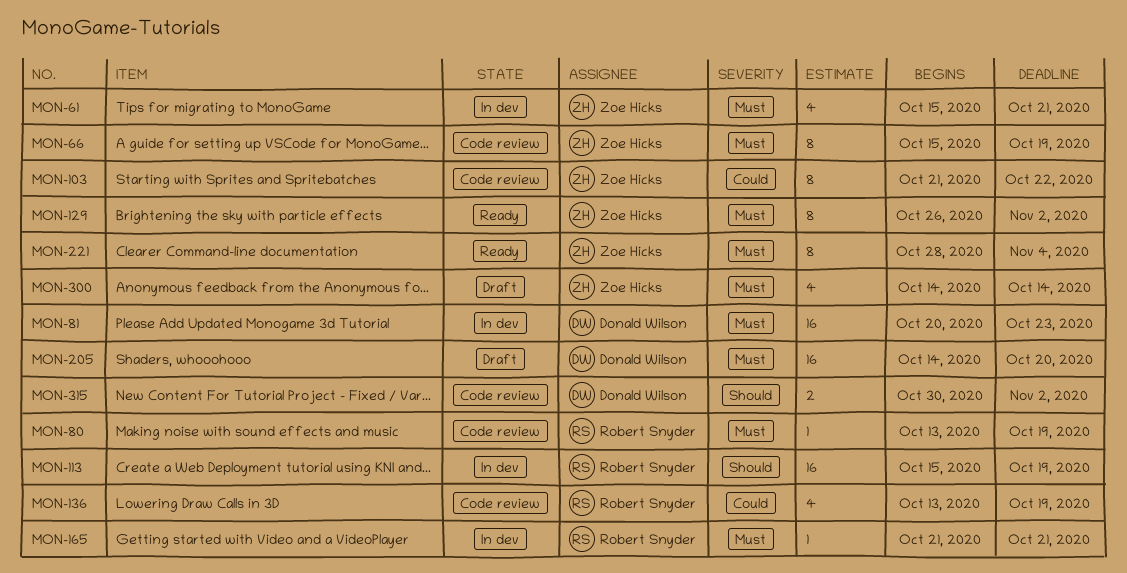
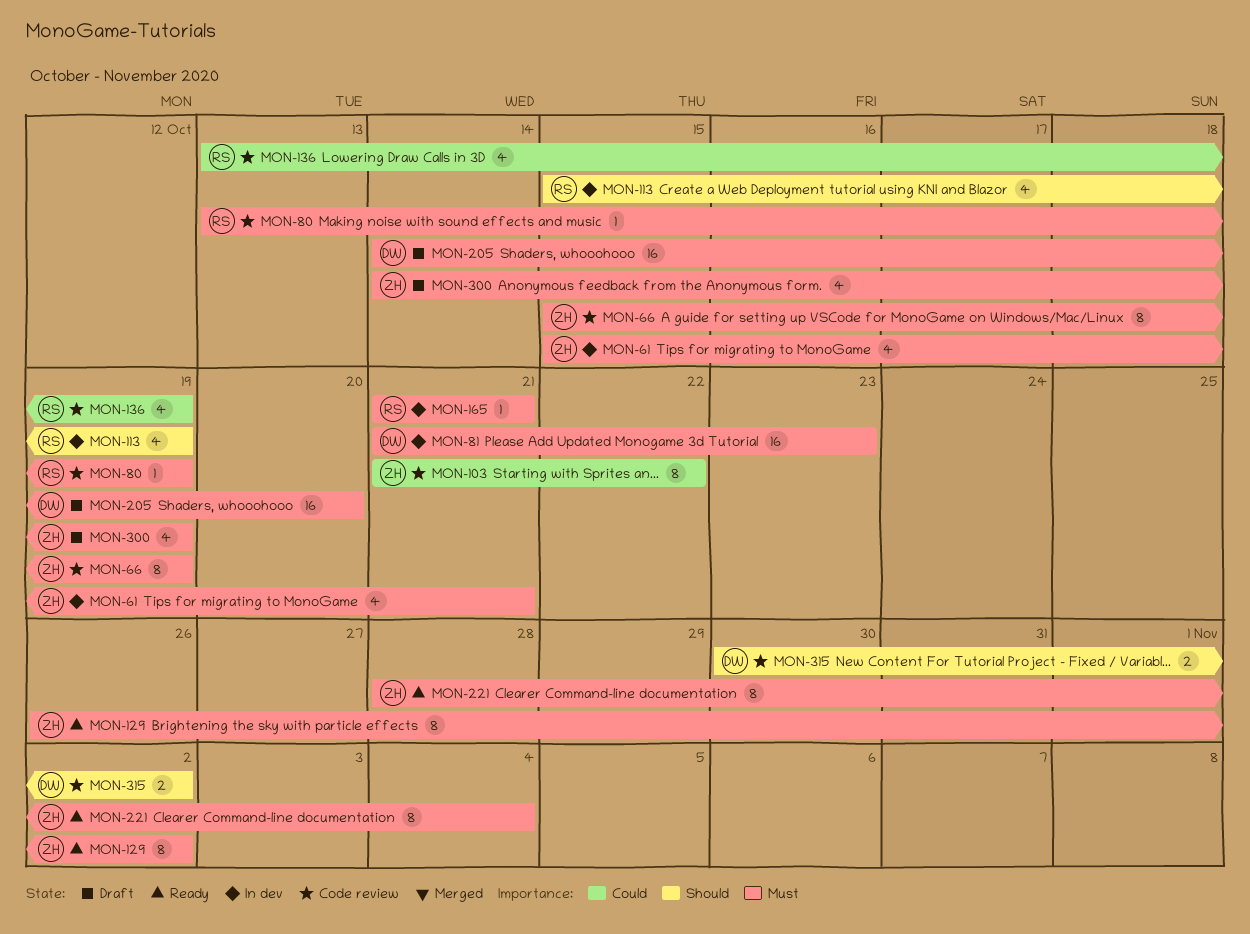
MON-81, start: Oct 20 -> Oct 21
MON-113, estimate: 16 -> 4
MON-300, due: Oct 14 -> Oct 19

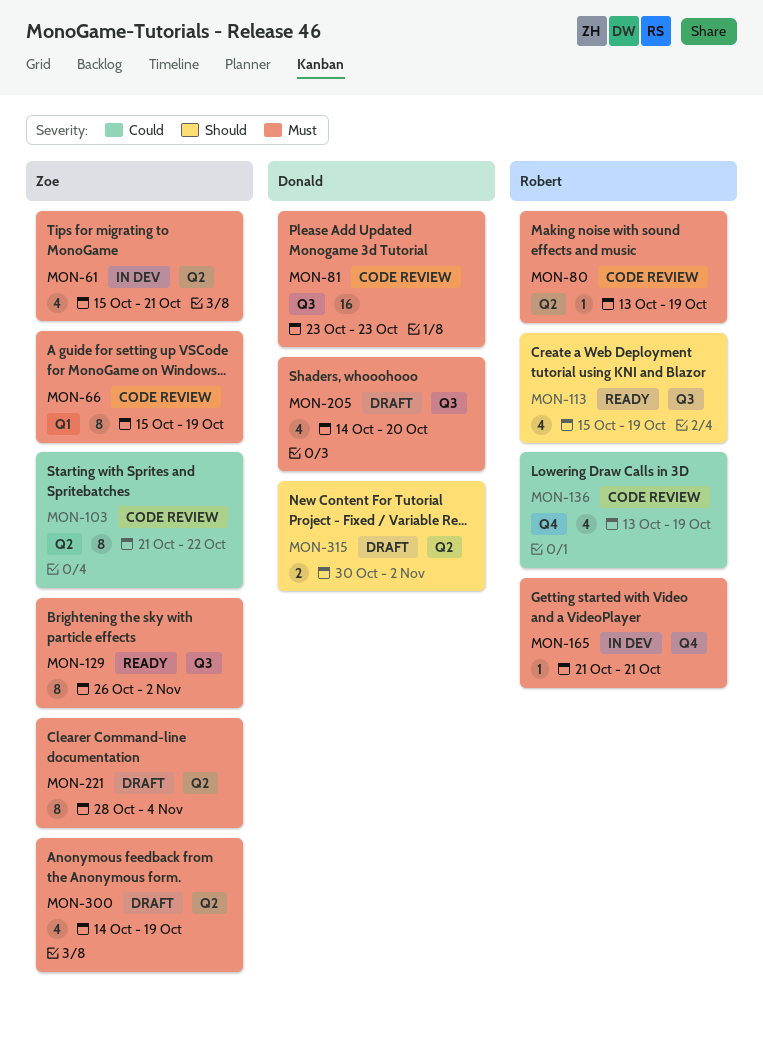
MON-81, status: In dev -> Code review
MON-81, start: Oct 21 -> Oct 23
MON-113, status: In dev -> Ready
MON-205, estimate: 16 -> 4
MON-221, status: Ready -> Draft
MON-315, status: Code review -> Draft

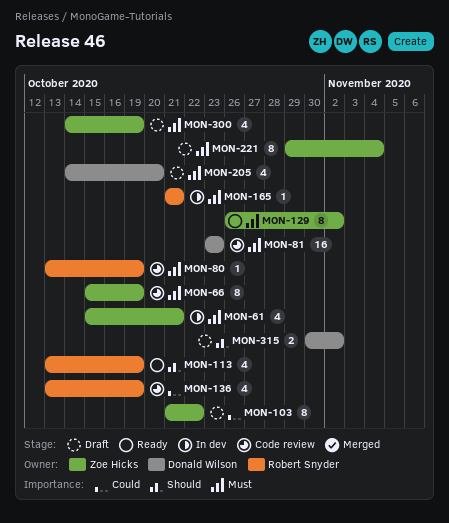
MON-103, status: Code review -> Draft
MON-113, start: Oct 15 -> Oct 13
MON-221, start: Oct 28 -> Oct 29

